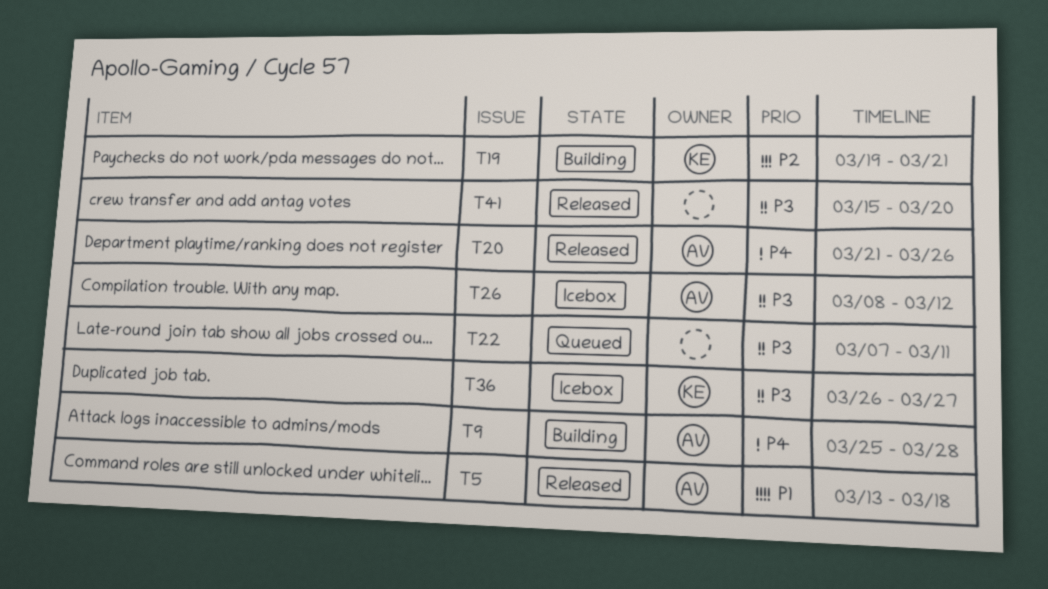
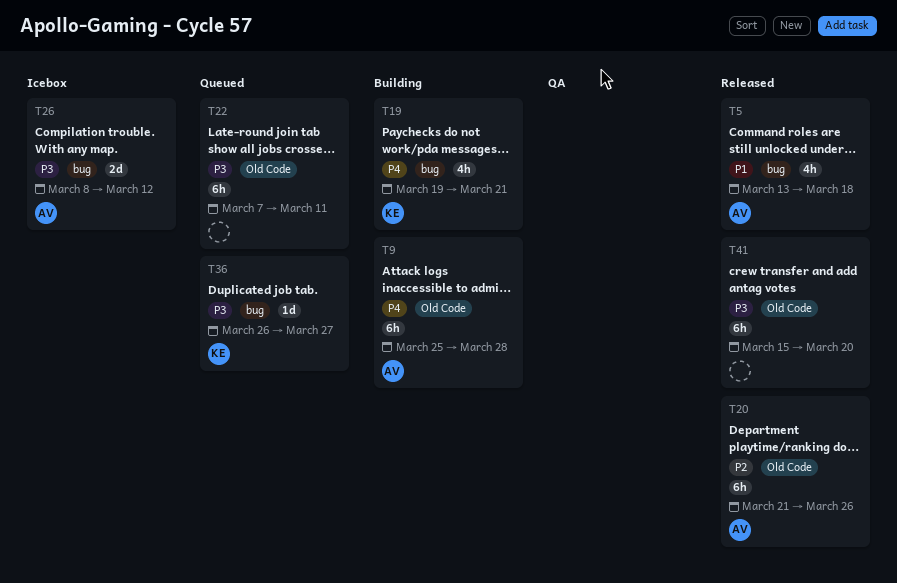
T19, priority: P2 -> P4
T20, priority: P4 -> P2
T36, status: Icebox -> Queued

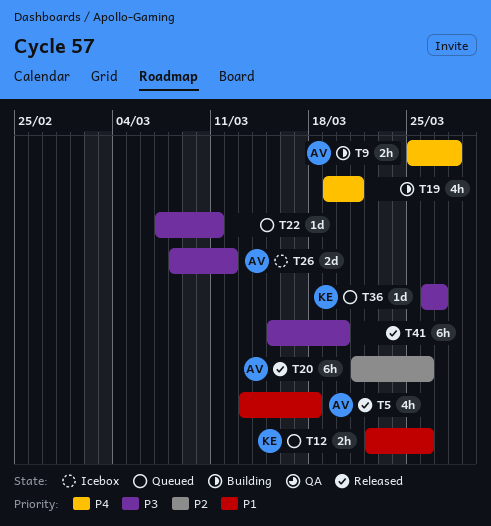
T9, estimate: 6h -> 2h
T12: none -> present
T19, owner: KE -> none
T22, estimate: 6h -> 1d

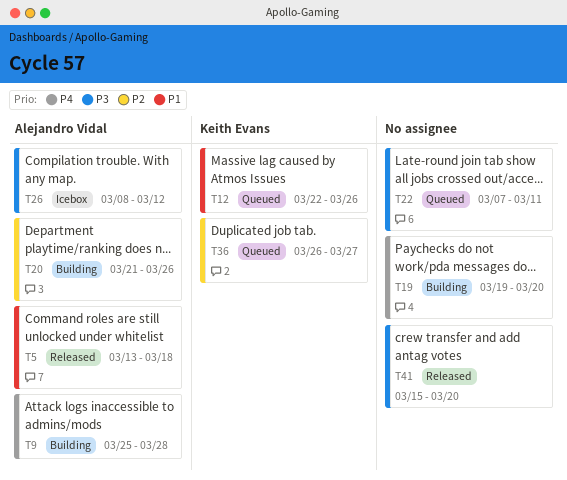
T19, due: Mar 21 -> Mar 20
T20, status: Released -> Building
T36, priority: P3 -> P2

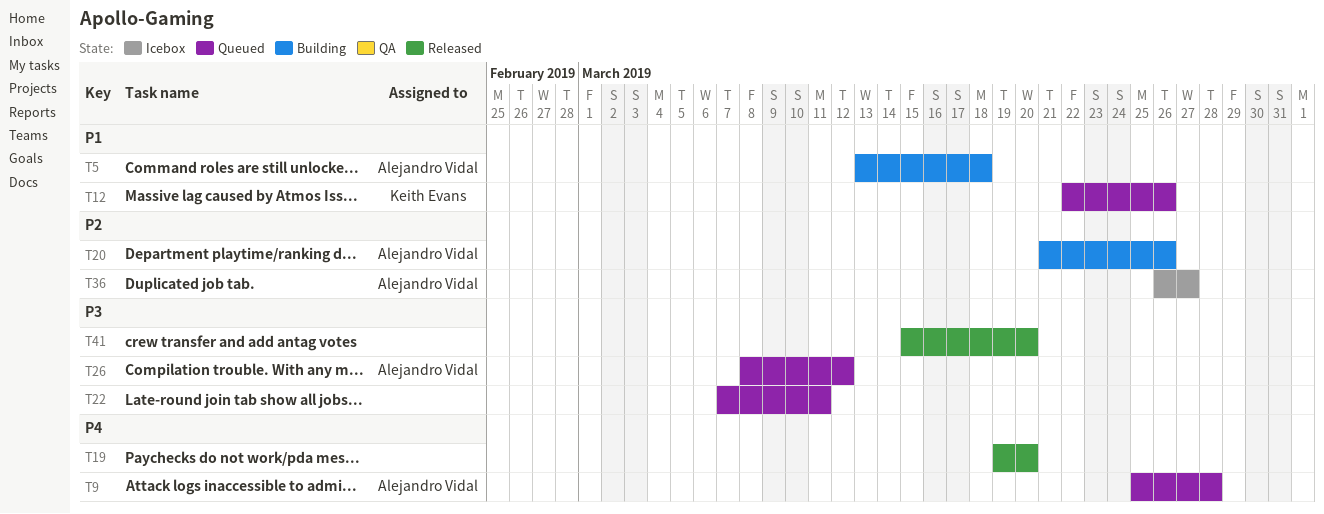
T5, status: Released -> Building
T9, status: Building -> Queued
T19, status: Building -> Released
T26, status: Icebox -> Queued
T36, status: Queued -> Icebox
T36, owner: Keith Evans -> Alejandro Vidal

